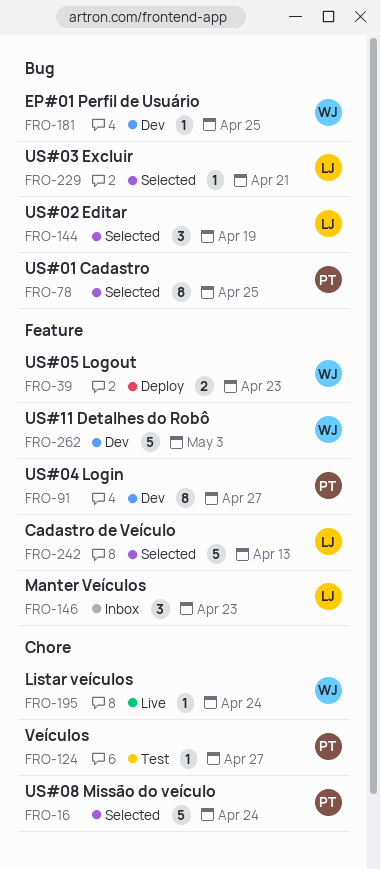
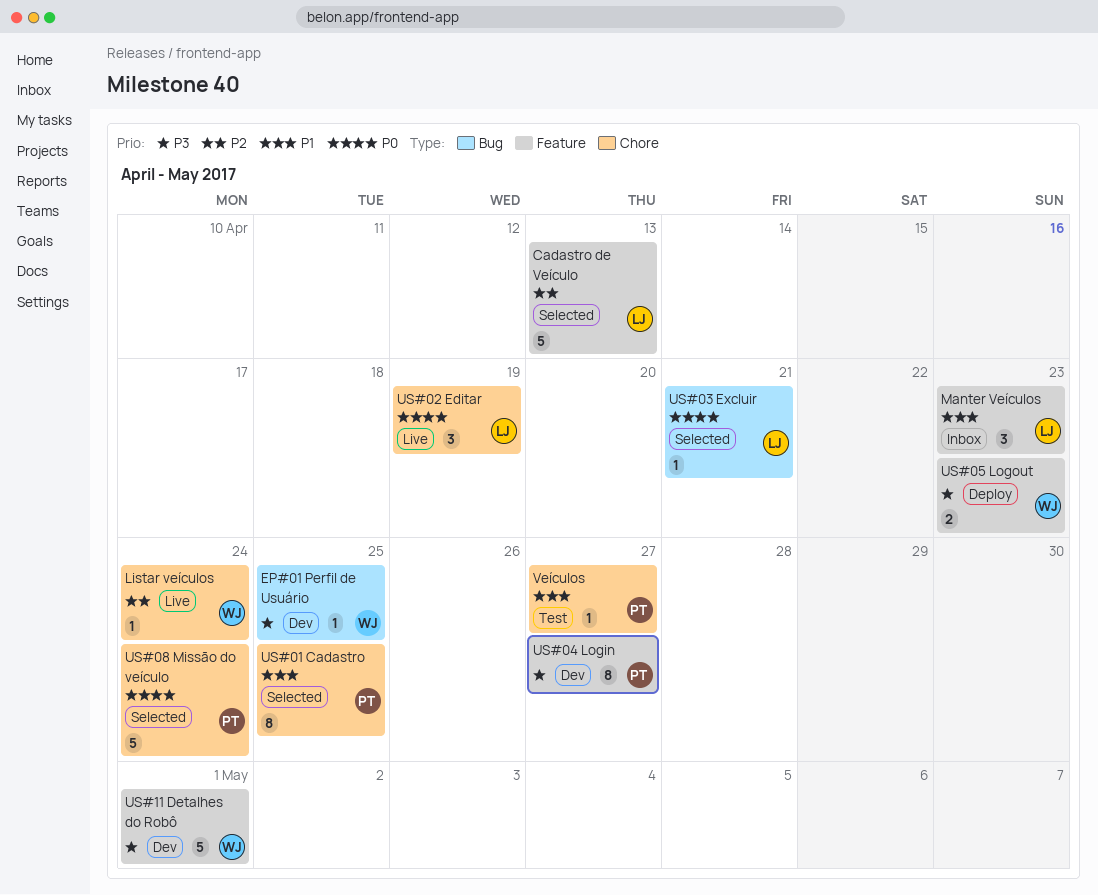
US#01 Cadastro, label: Bug -> Chore
US#02 Editar, status: Selected -> Live
US#02 Editar, label: Bug -> Chore
US#11 Detalhes do Robô, due: May 3 -> May 1

